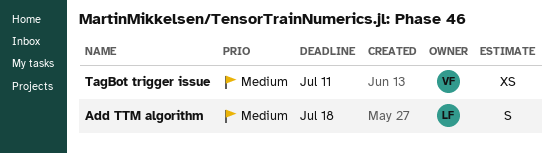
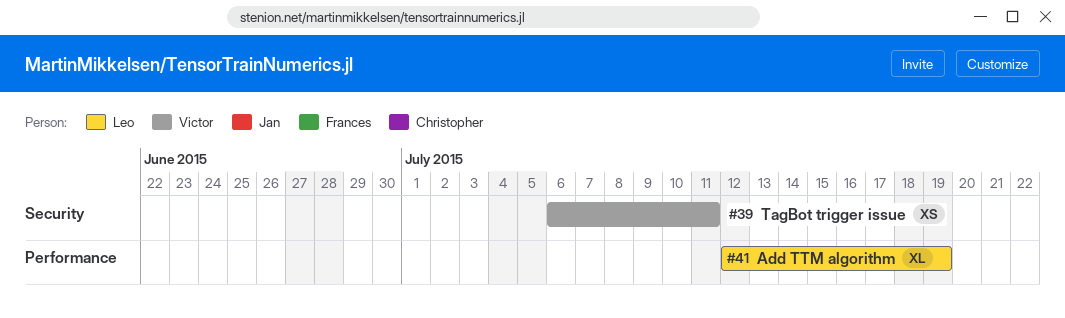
Add TTM algorithm, estimate: S -> XL
Add TTM algorithm, due: Jul 18 -> Jul 19

